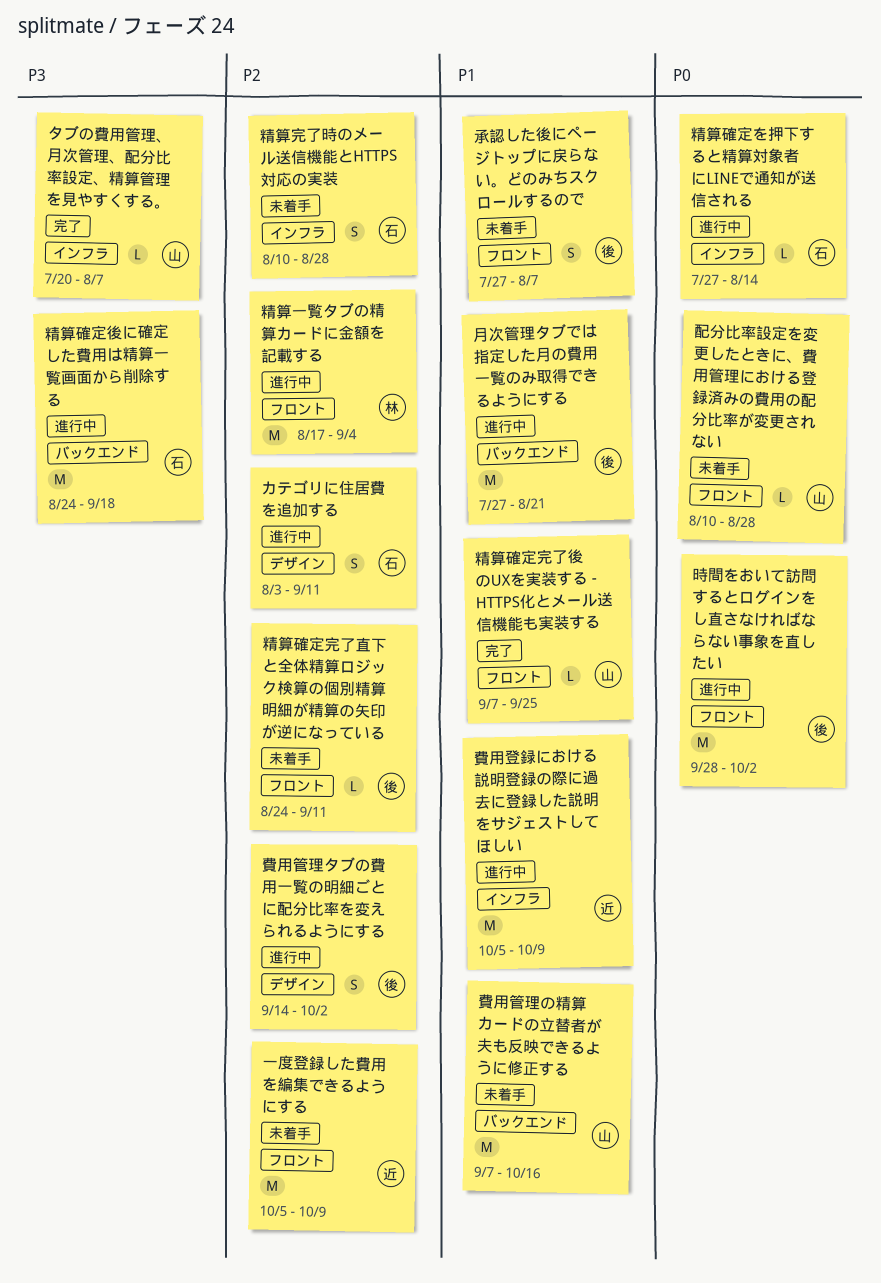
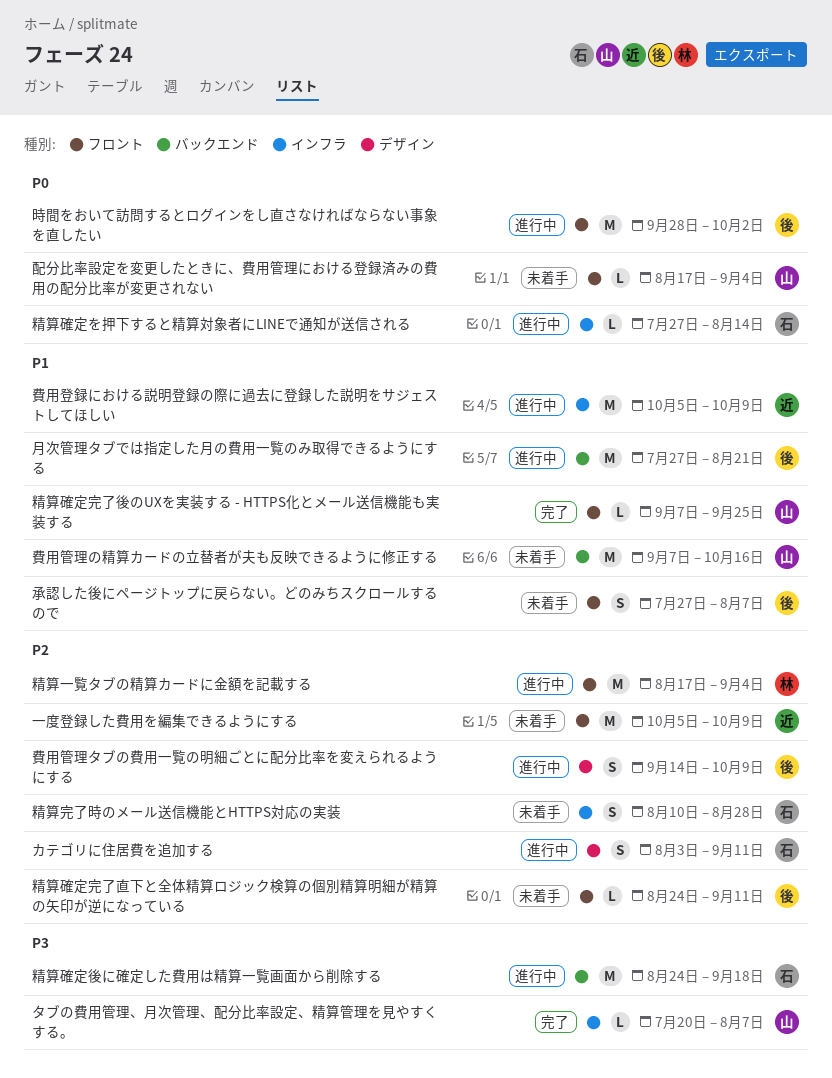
費用管理タブの費用一覧の明細ごとに配分比率を変えられるようにする, due: Oct 2 -> Oct 9
配分比率設定を変更したときに、費用管理における登録済みの費用の配分比率が変更されない, start: Aug 10 -> Aug 17
配分比率設定を変更したときに、費用管理における登録済みの費用の配分比率が変更されない, due: Aug 28 -> Sep 4

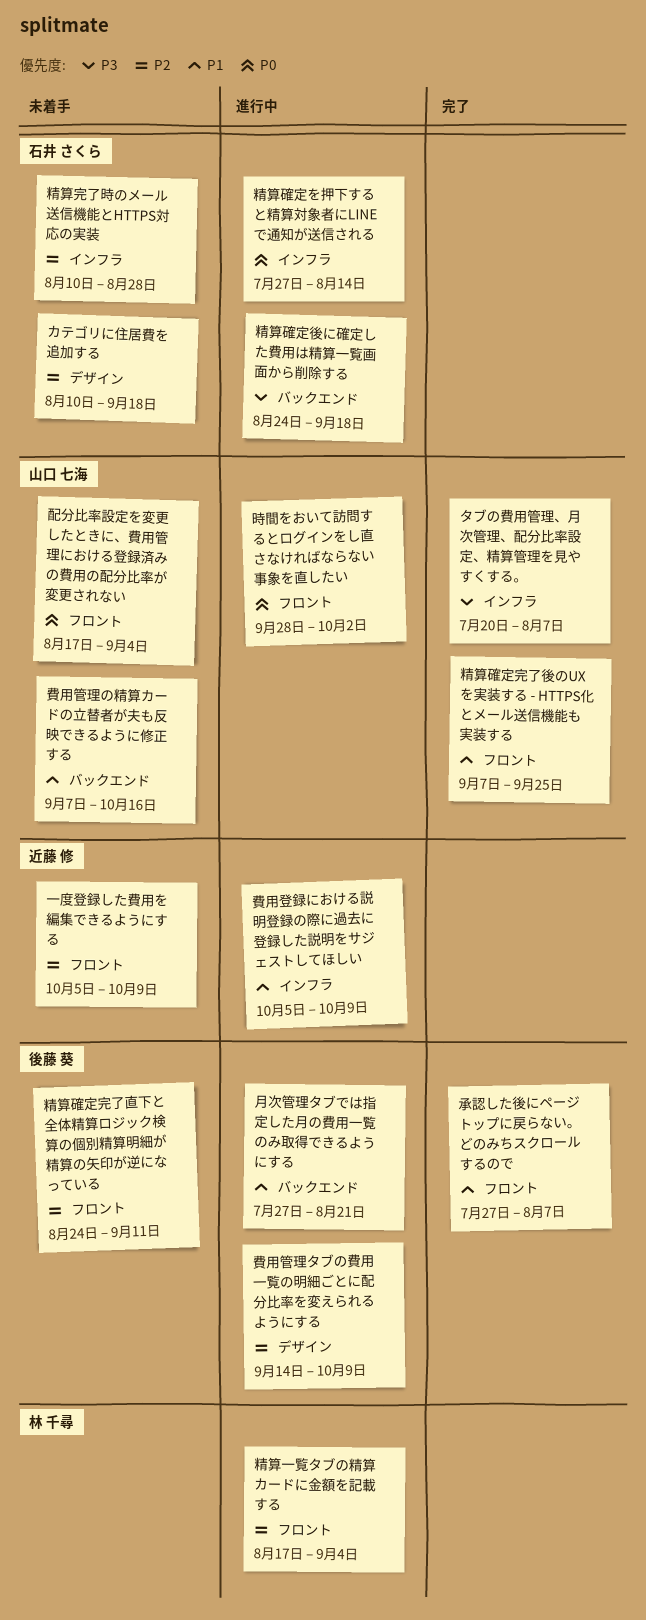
カテゴリに住居費を追加する, status: 進行中 -> 未着手
カテゴリに住居費を追加する, start: Aug 3 -> Aug 10
カテゴリに住居費を追加する, due: Sep 11 -> Sep 18
承認した後にページトップに戻らない。どのみちスクロールするので, status: 未着手 -> 完了
時間をおいて訪問するとログインをし直さなければならない事象を直したい, owner: 後藤 葵 -> 山口 七海

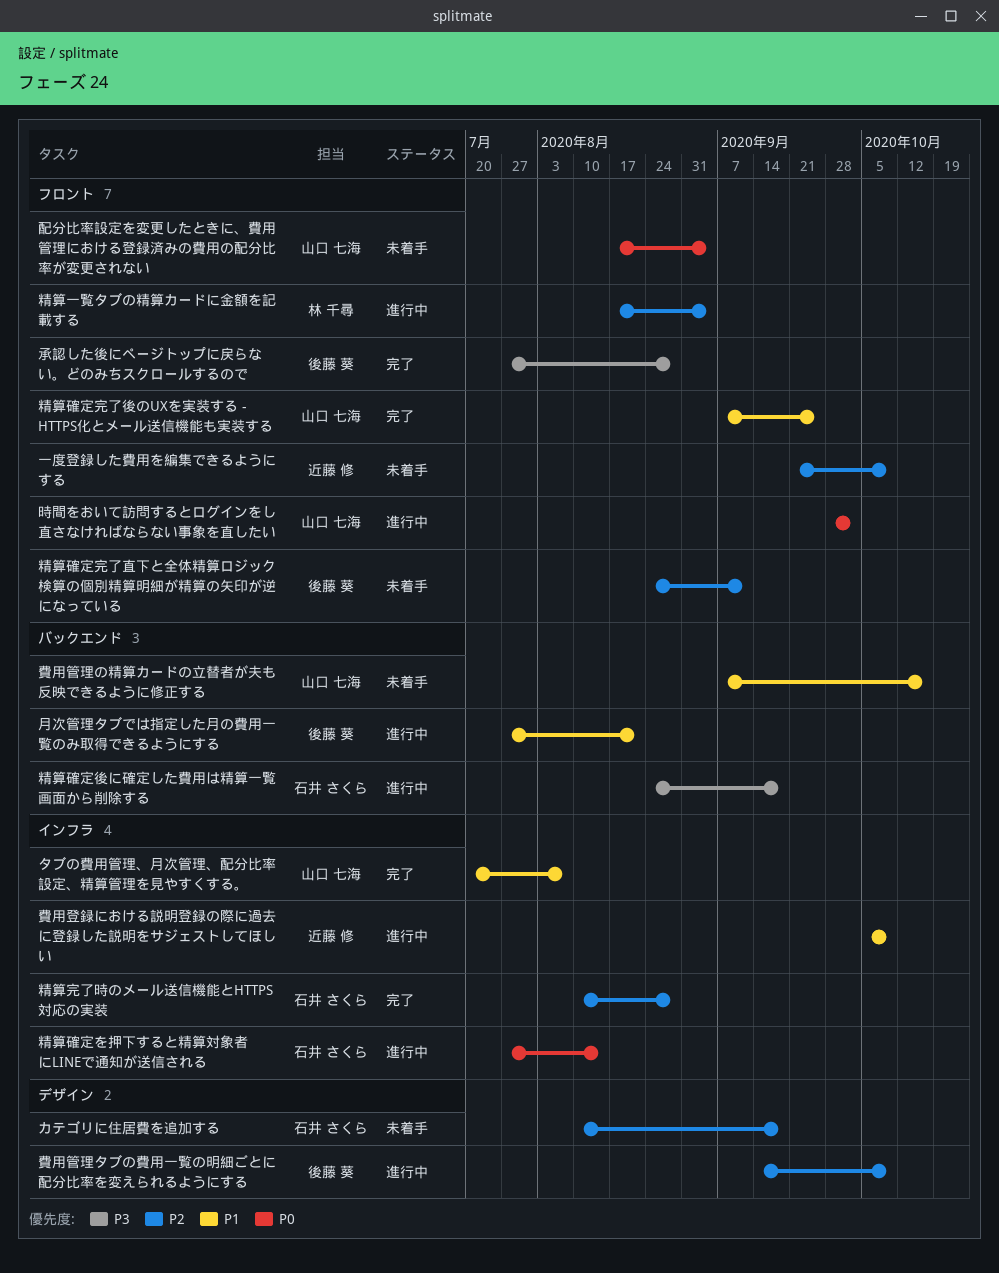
タブの費用管理、月次管理、配分比率設定、精算管理を見やすくする。, priority: P3 -> P1
一度登録した費用を編集できるようにする, start: Oct 5 -> Sep 21
承認した後にページトップに戻らない。どのみちスクロールするので, priority: P1 -> P3
承認した後にページトップに戻らない。どのみちスクロールするので, due: Aug 7 -> Aug 28
精算完了時のメール送信機能とHTTPS対応の実装, status: 未着手 -> 完了

